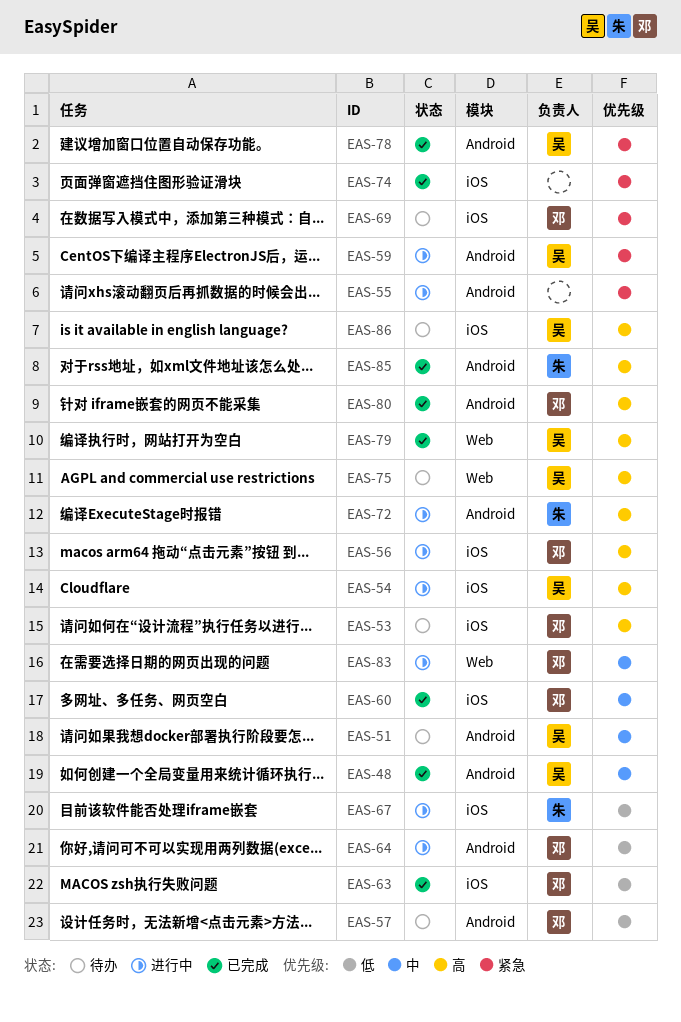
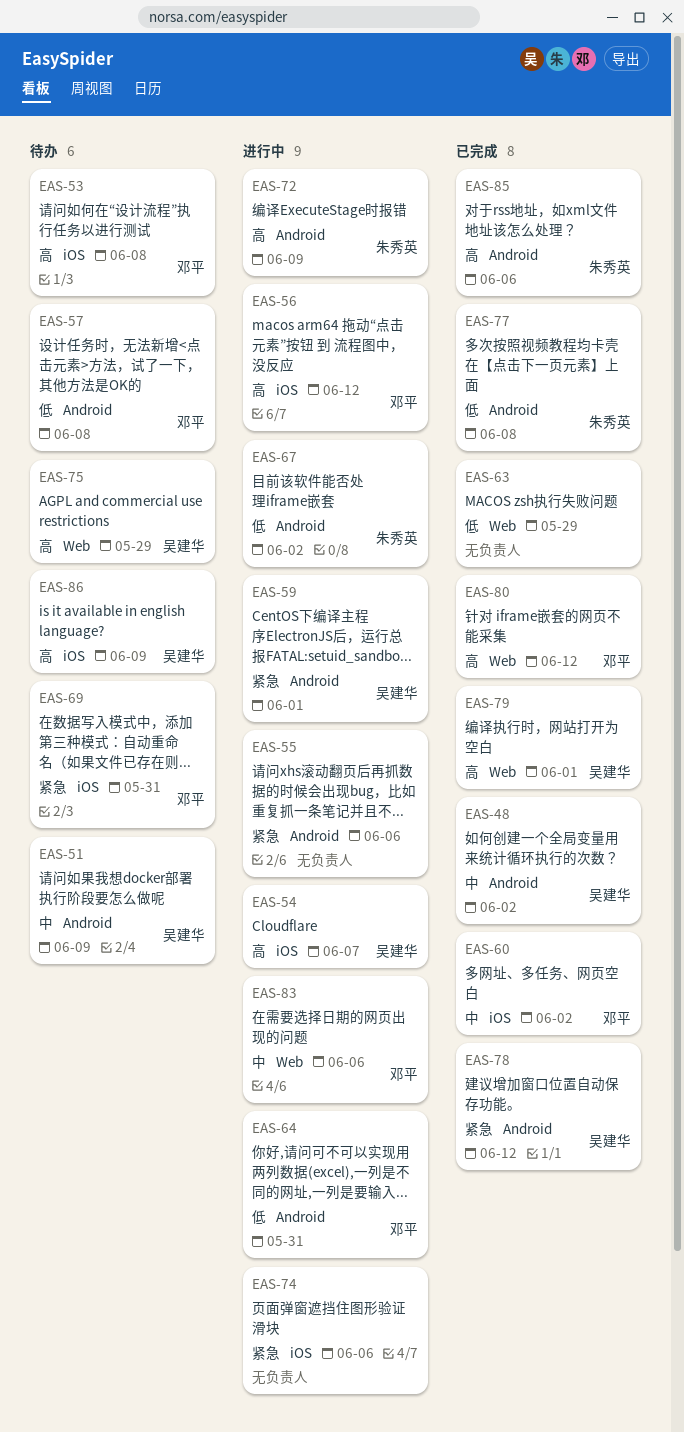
EAS-63, owner: 邓平 -> none
EAS-63, label: iOS -> Web
EAS-67, label: iOS -> Android
EAS-74, status: 已完成 -> 进行中
EAS-77: none -> present
EAS-80, label: Android -> Web

